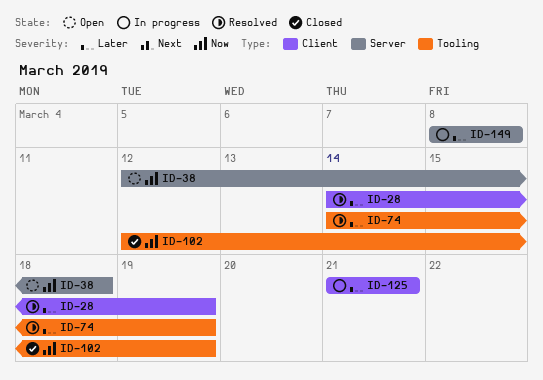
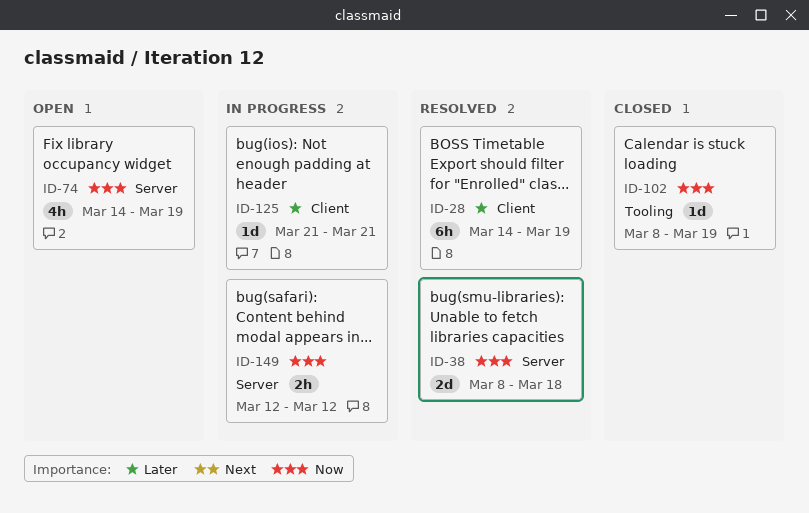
ID-38, status: Open -> Resolved
ID-38, start: Mar 12 -> Mar 8
ID-74, status: Resolved -> Open
ID-74, priority: Later -> Now
ID-74, label: Tooling -> Server
ID-102, start: Mar 12 -> Mar 8
ID-149, priority: Later -> Now
ID-149, start: Mar 8 -> Mar 12
ID-149, due: Mar 8 -> Mar 12

